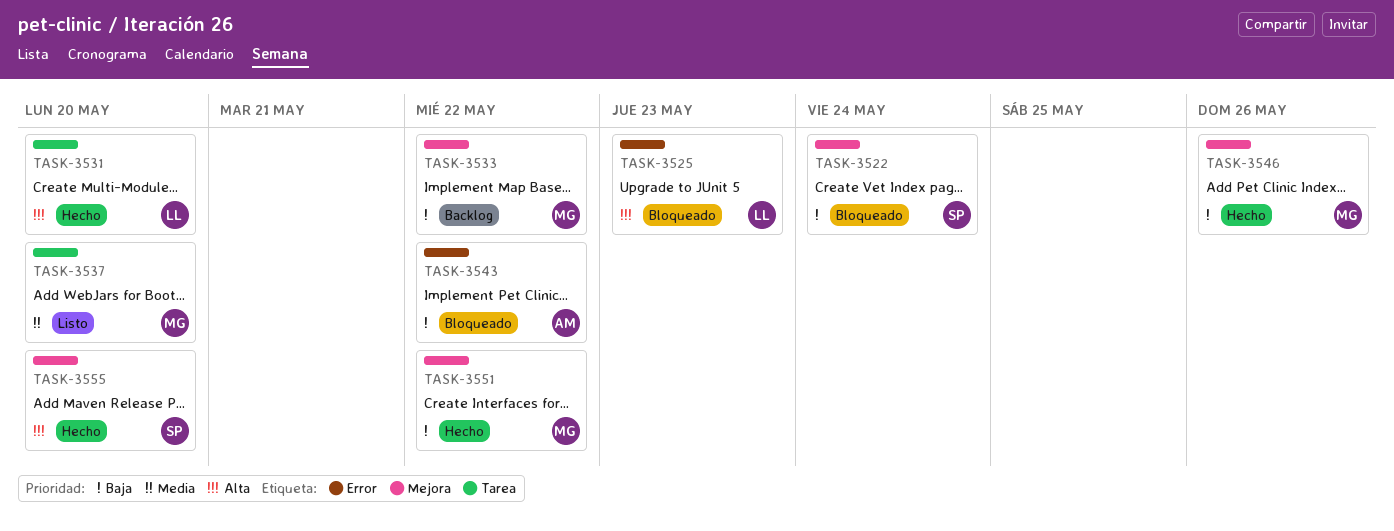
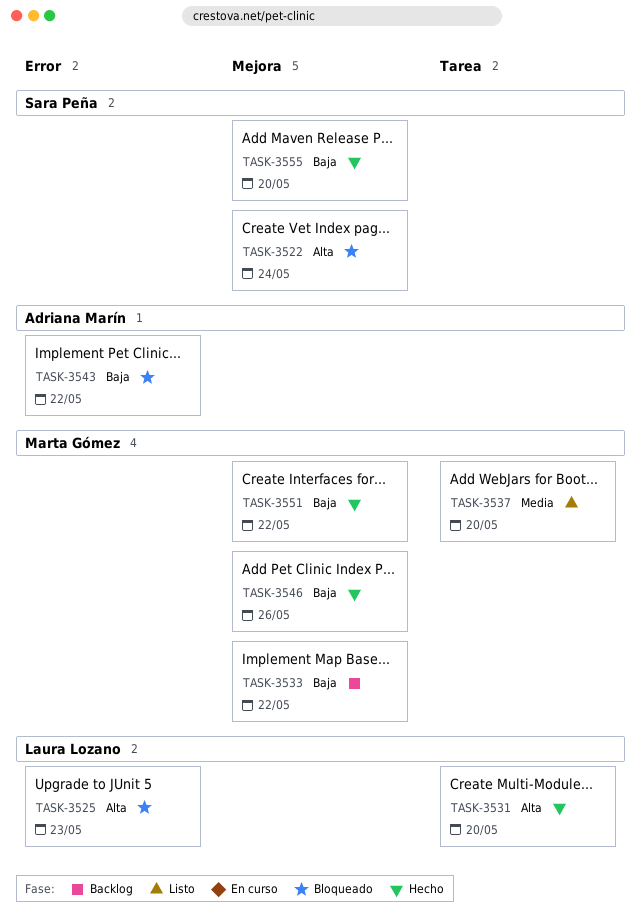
TASK-3522, priority: Baja -> Alta
TASK-3555, priority: Alta -> Baja

